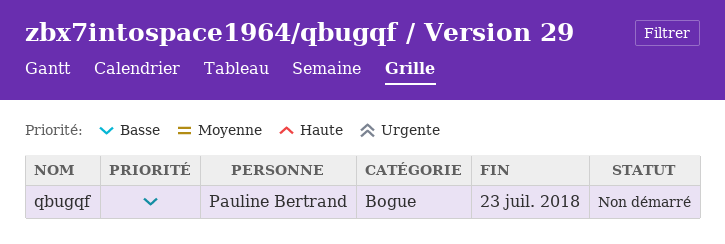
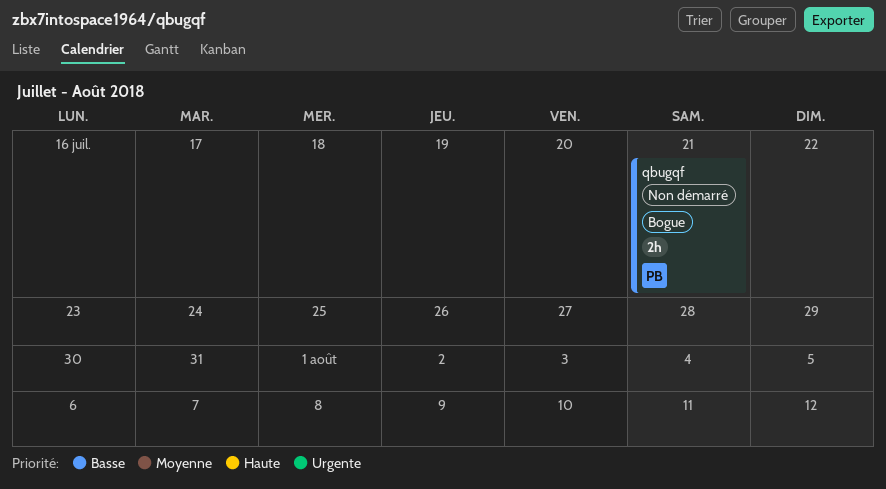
qbugqf, due: Jul 23 -> Jul 21

